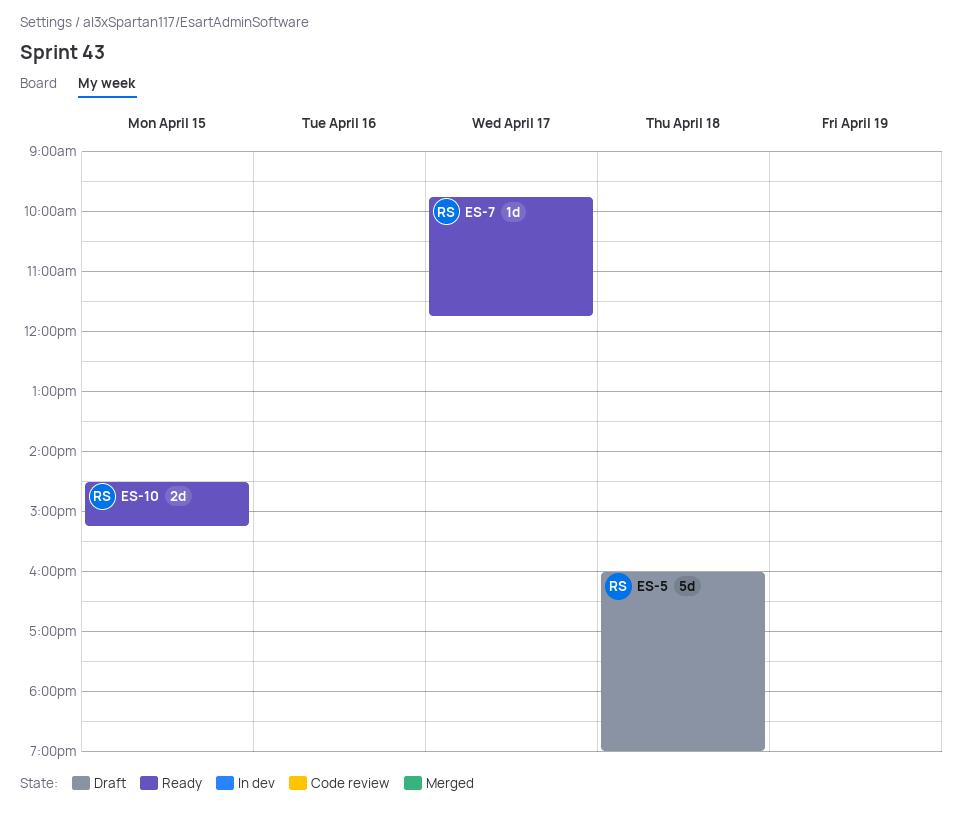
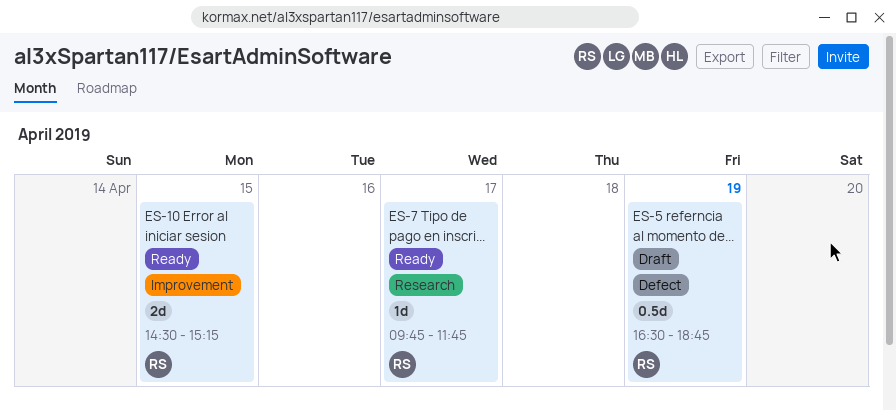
ES-5, estimate: 5d -> 0.5d
ES-5, day: Apr 18 -> Apr 19
ES-5, begins: 16:00 -> 16:30
ES-5, ends: 19:00 -> 18:45

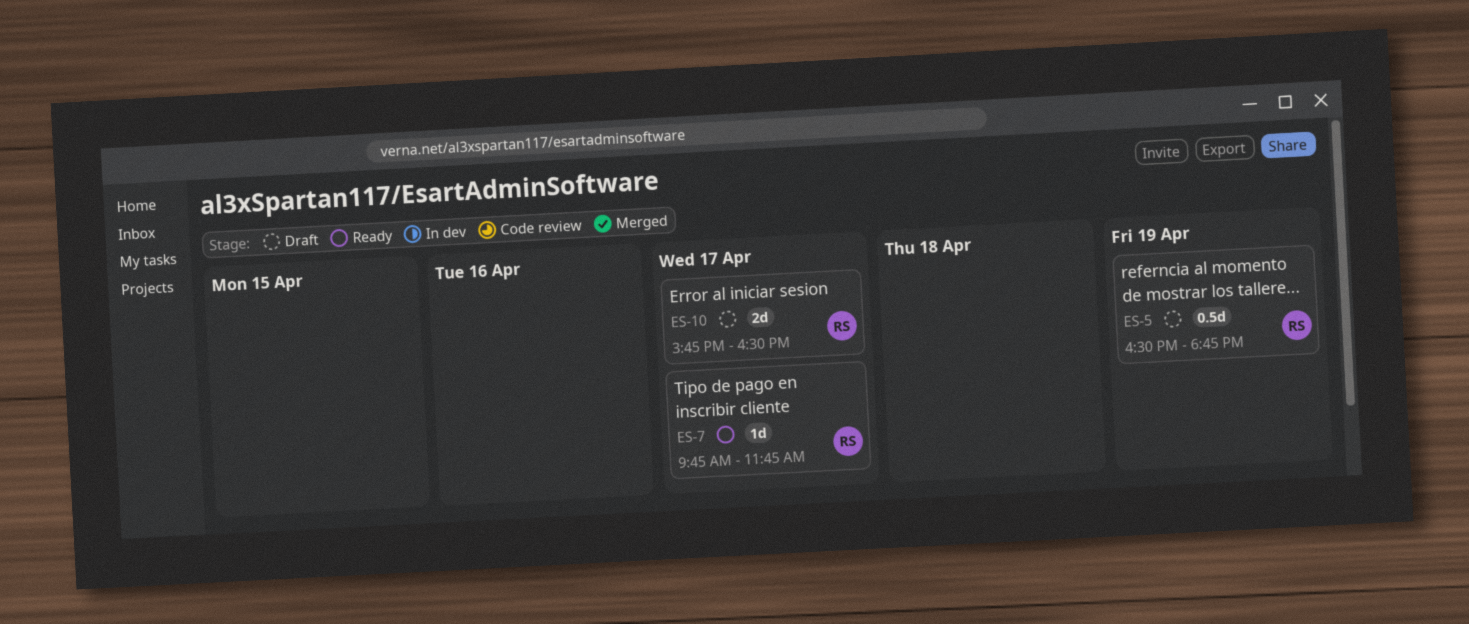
ES-10, status: Ready -> Draft
ES-10, day: Apr 15 -> Apr 17
ES-10, begins: 14:30 -> 15:45
ES-10, ends: 15:15 -> 16:30

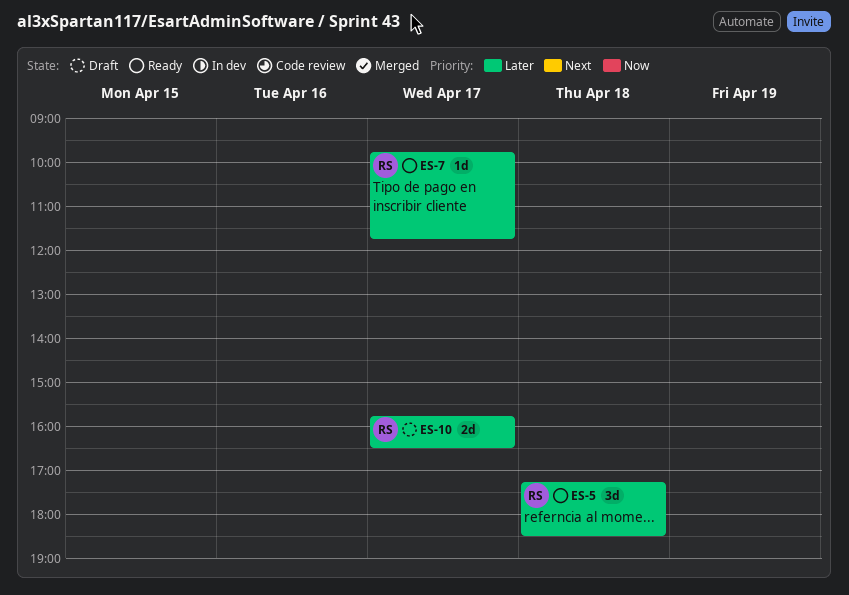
ES-5, status: Draft -> Ready
ES-5, estimate: 0.5d -> 3d
ES-5, day: Apr 19 -> Apr 18
ES-5, begins: 16:30 -> 17:15
ES-5, ends: 18:45 -> 18:30

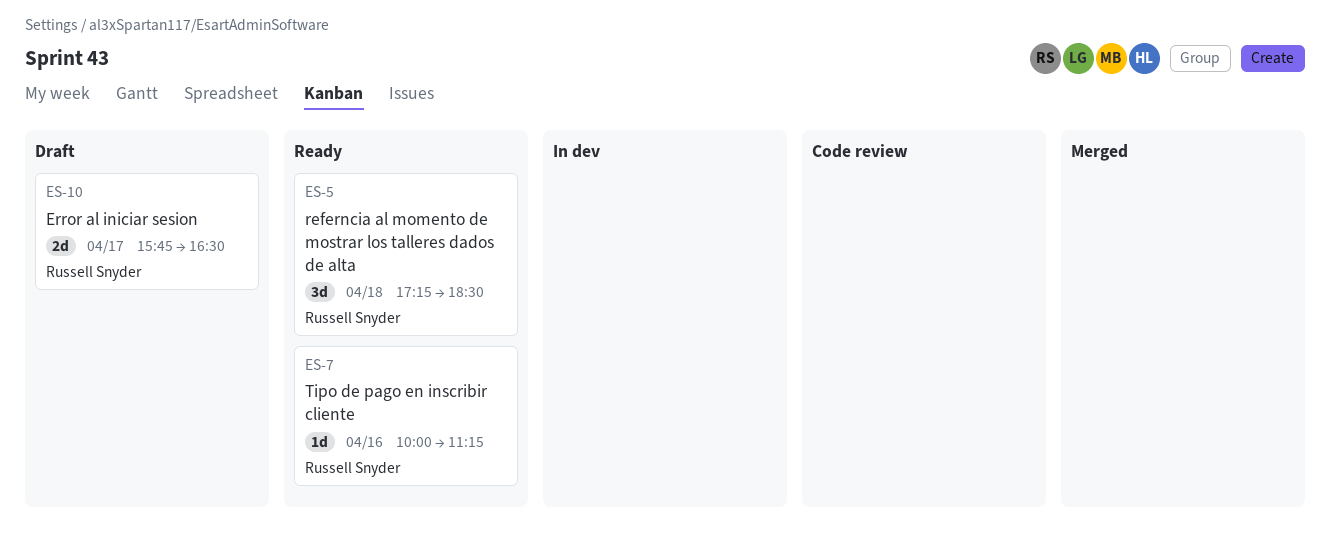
ES-7, day: Apr 17 -> Apr 16
ES-7, begins: 09:45 -> 10:00
ES-7, ends: 11:45 -> 11:15

